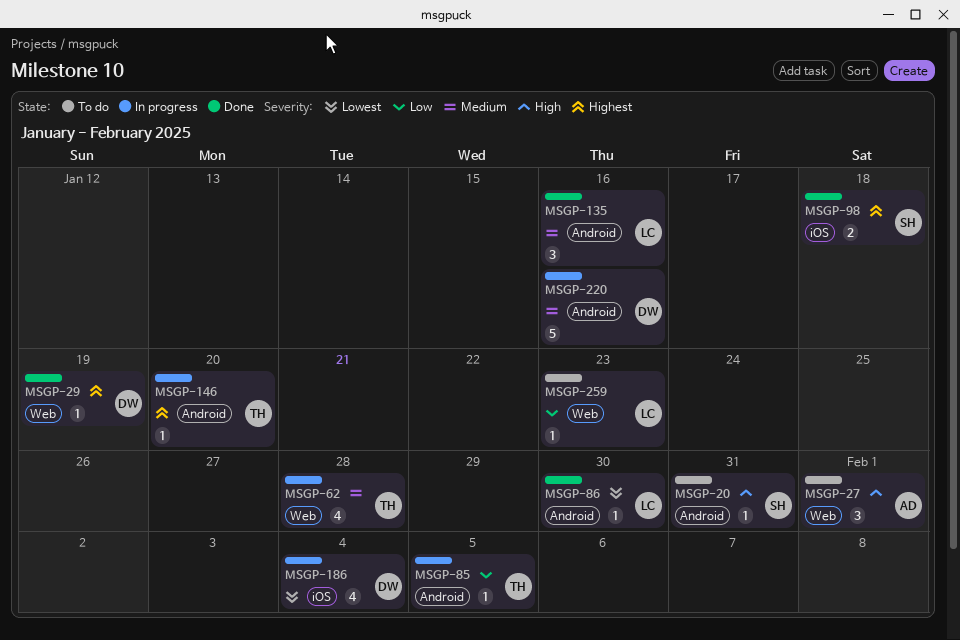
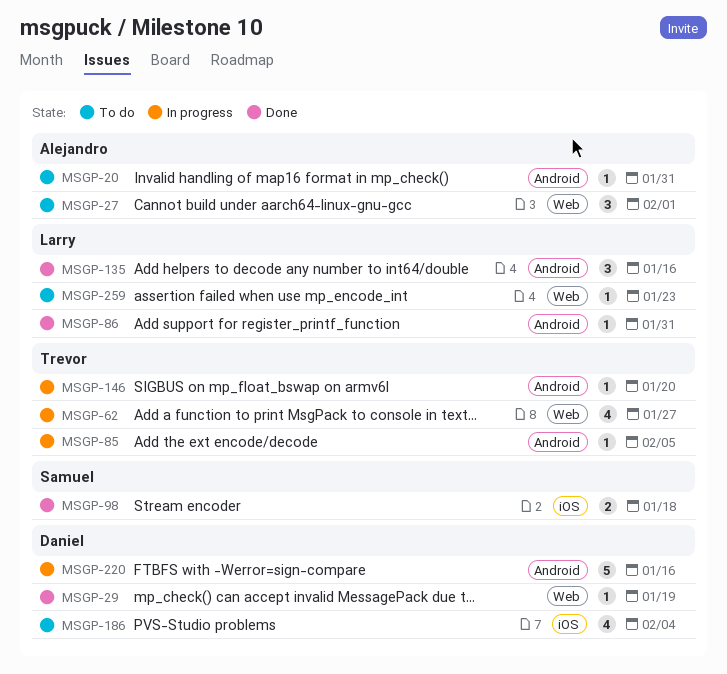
MSGP-20, owner: Samuel -> Alejandro
MSGP-62, due: Jan 28 -> Jan 27
MSGP-86, due: Jan 30 -> Jan 31
MSGP-186, status: In progress -> To do

